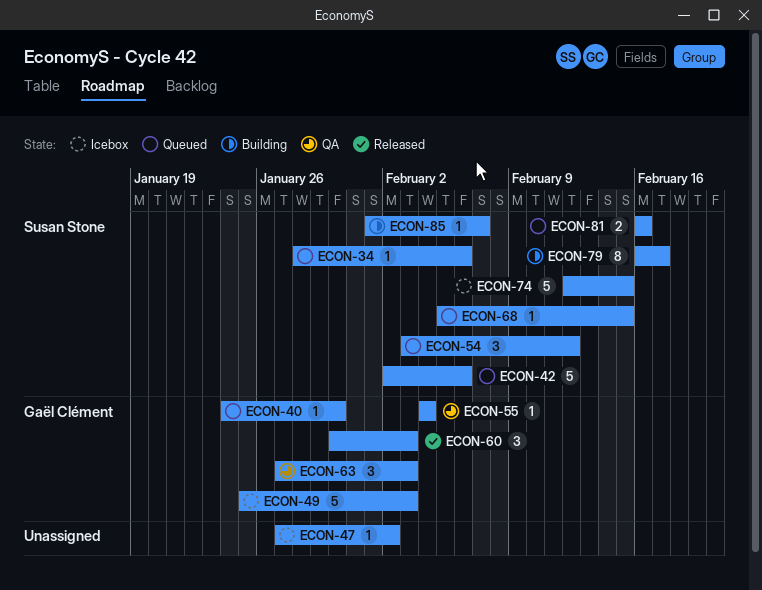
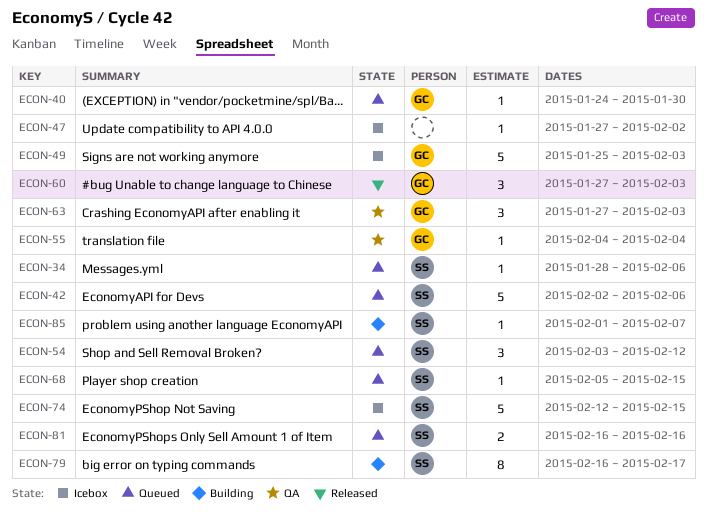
ECON-60, start: Jan 30 -> Jan 27

